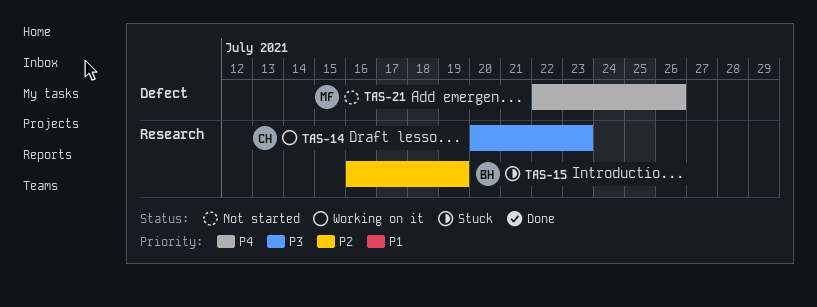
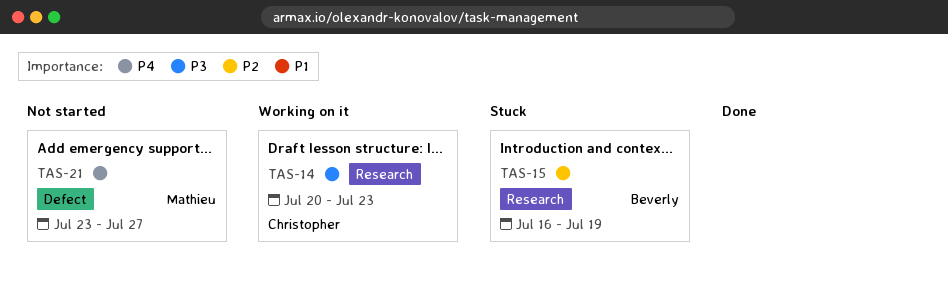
TAS-21, start: Jul 22 -> Jul 23
TAS-21, due: Jul 26 -> Jul 27

